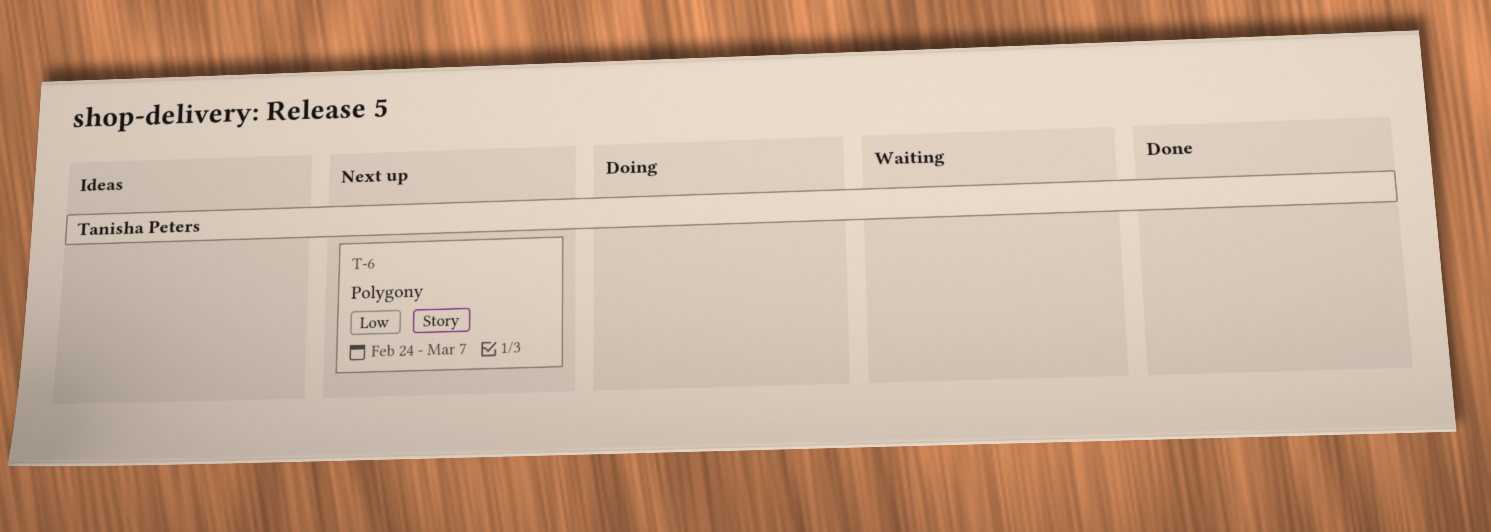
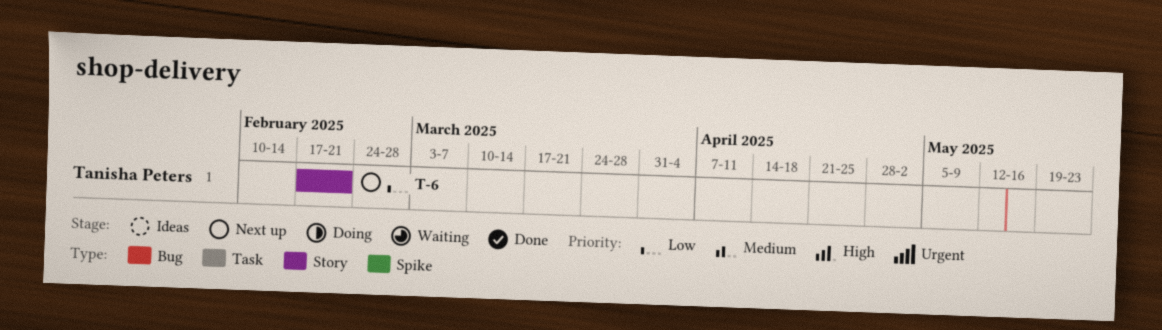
T-6, start: Feb 24 -> Feb 17
T-6, due: Mar 7 -> Feb 21

